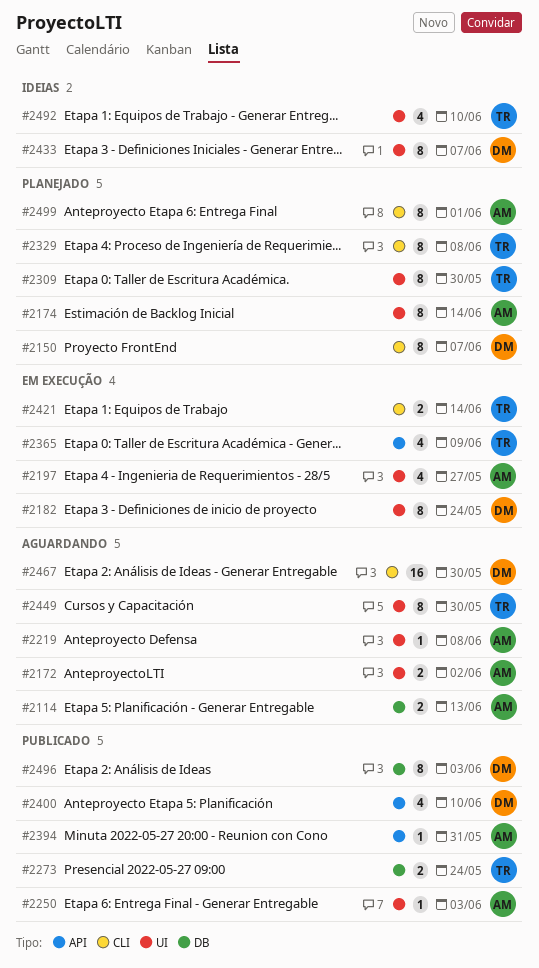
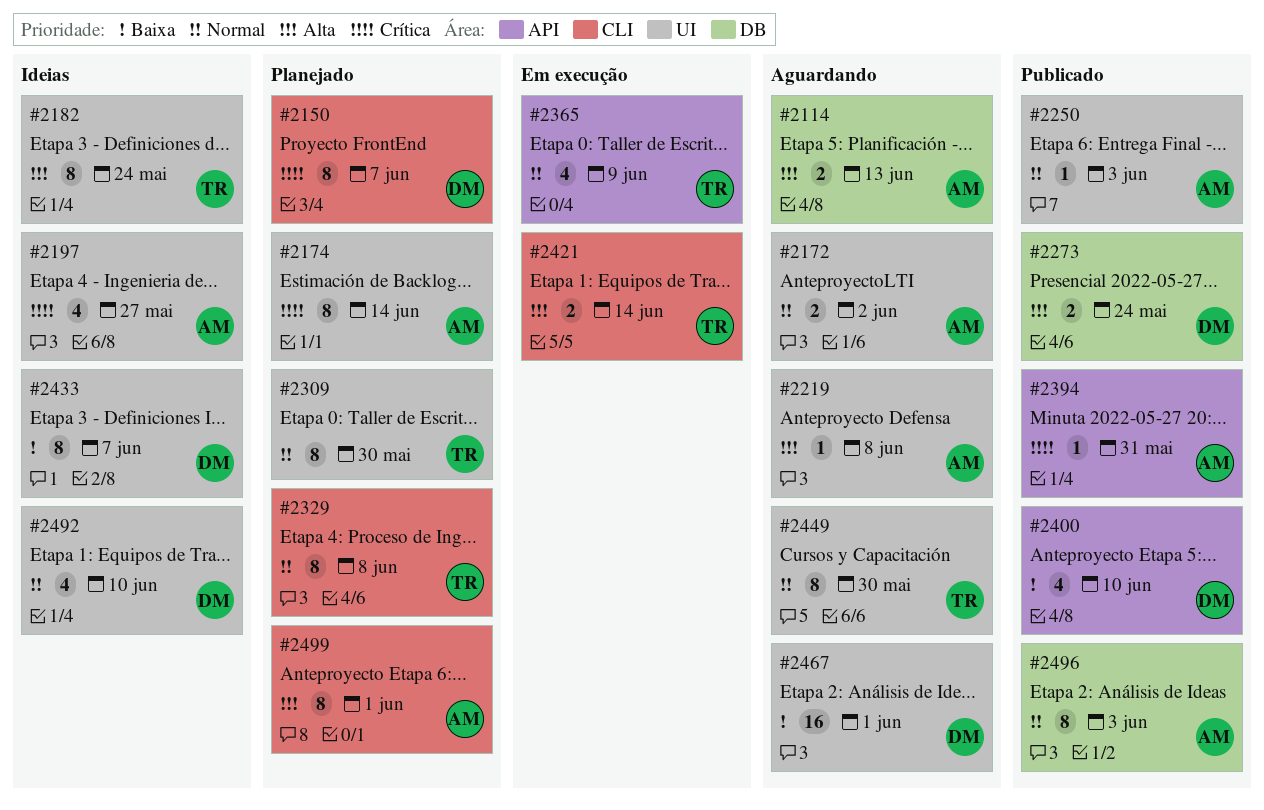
#2182, status: Em execução -> Ideias
#2182, owner: DM -> TR
#2197, status: Em execução -> Ideias
#2273, owner: TR -> DM
#2467, label: CLI -> UI
#2467, due: May 30 -> Jun 1
#2492, owner: TR -> DM
#2496, owner: DM -> AM

